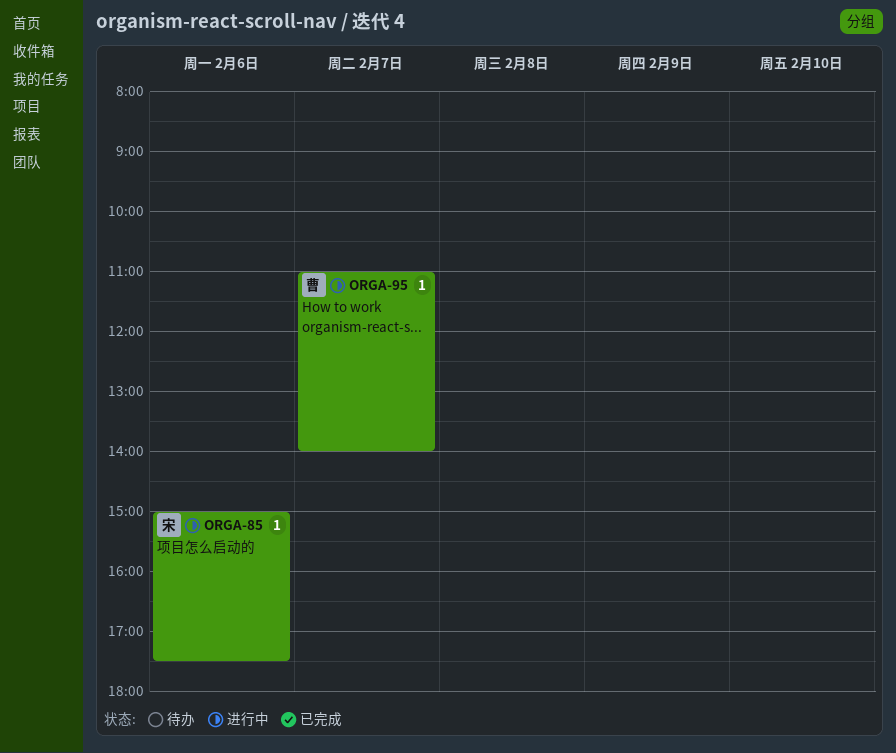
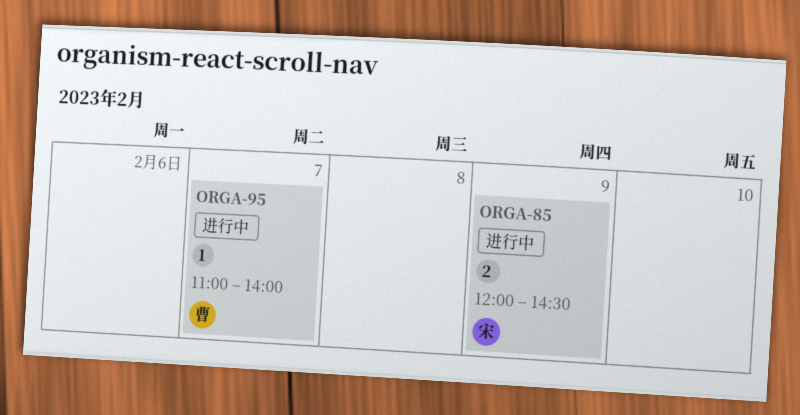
ORGA-85, estimate: 1 -> 2
ORGA-85, day: Feb 6 -> Feb 9
ORGA-85, begins: 15:00 -> 12:00
ORGA-85, ends: 17:30 -> 14:30

